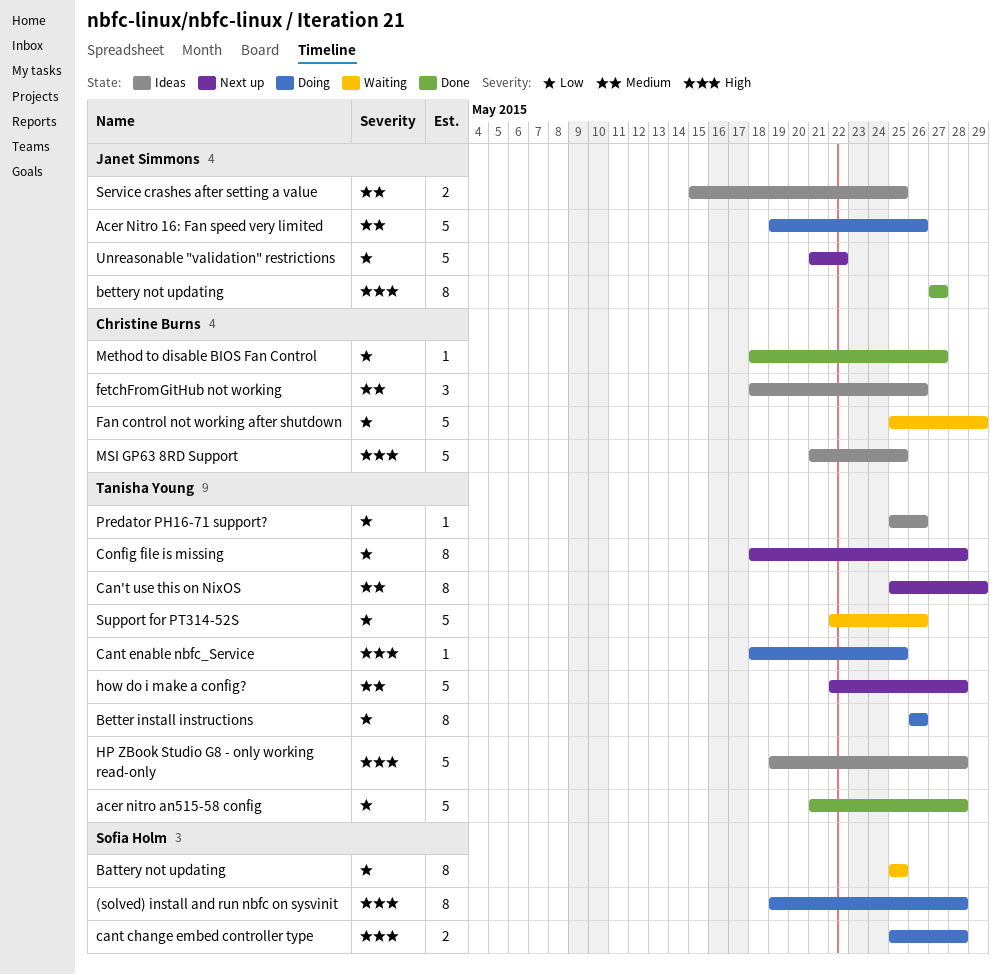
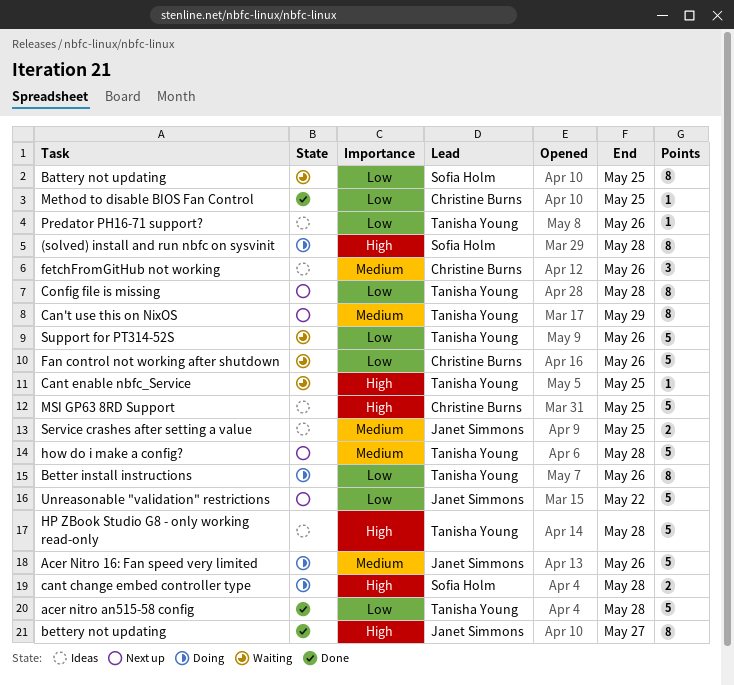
Cant enable nbfc_Service, status: Doing -> Waiting
Fan control not working after shutdown, due: May 29 -> May 26
Method to disable BIOS Fan Control, due: May 27 -> May 25

